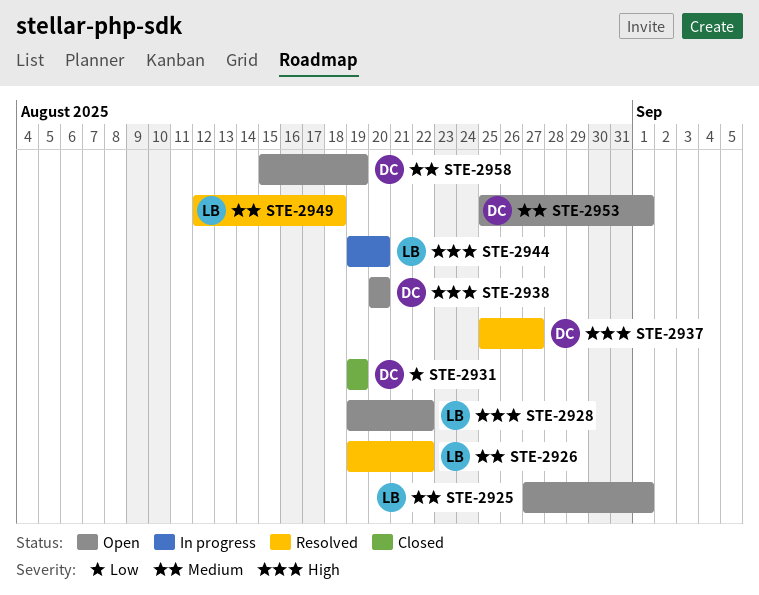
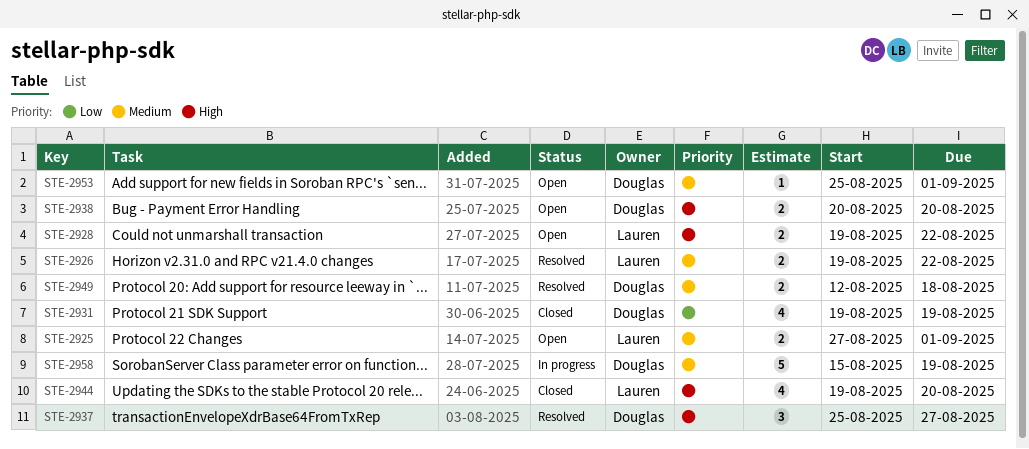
STE-2944, status: In progress -> Closed
STE-2949, owner: Lauren -> Douglas
STE-2958, status: Open -> In progress

